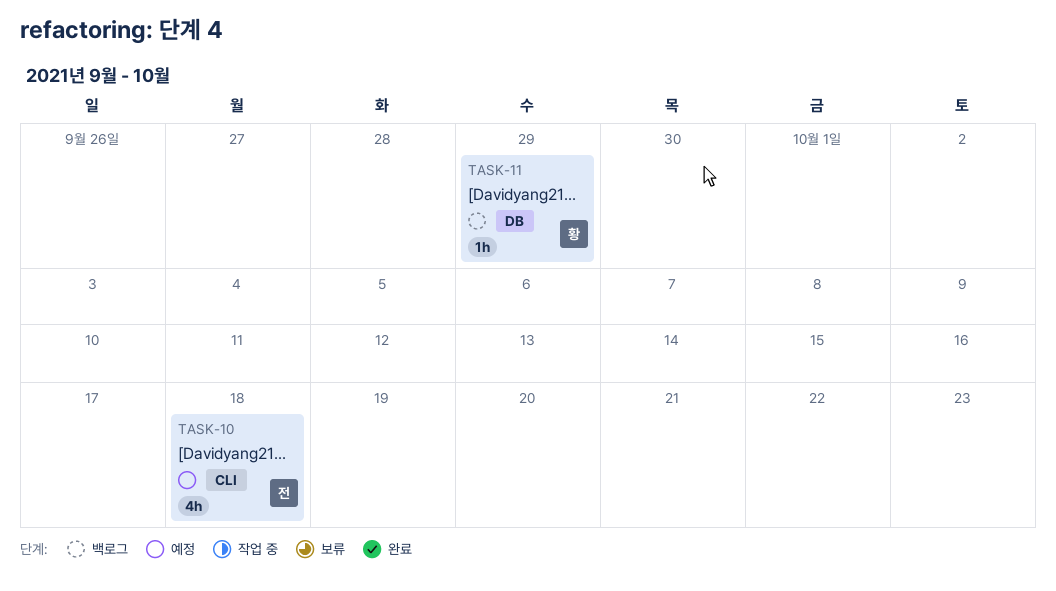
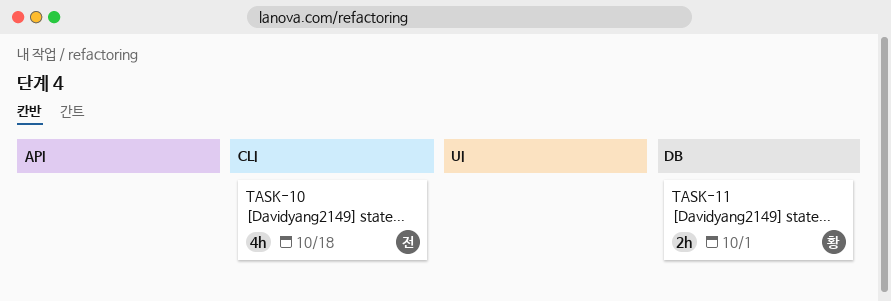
TASK-11, estimate: 1h -> 2h
TASK-11, due: Sep 29 -> Oct 1

